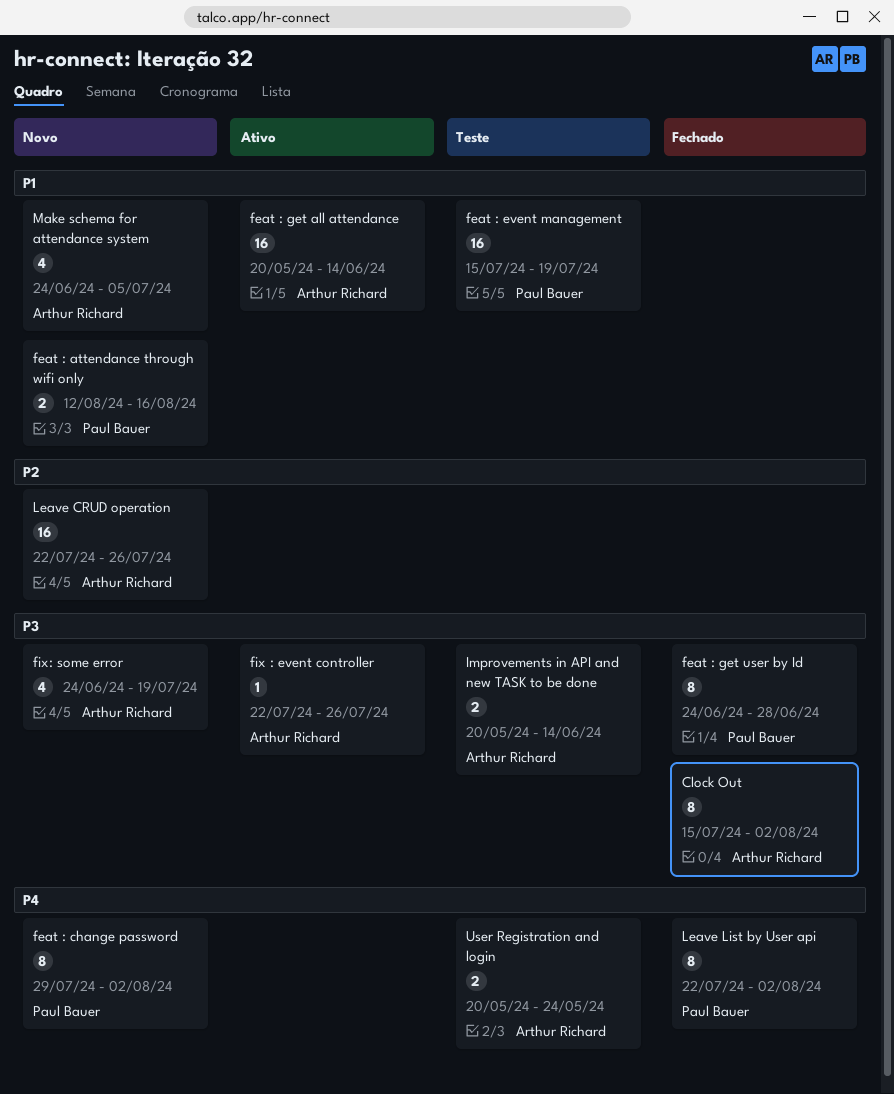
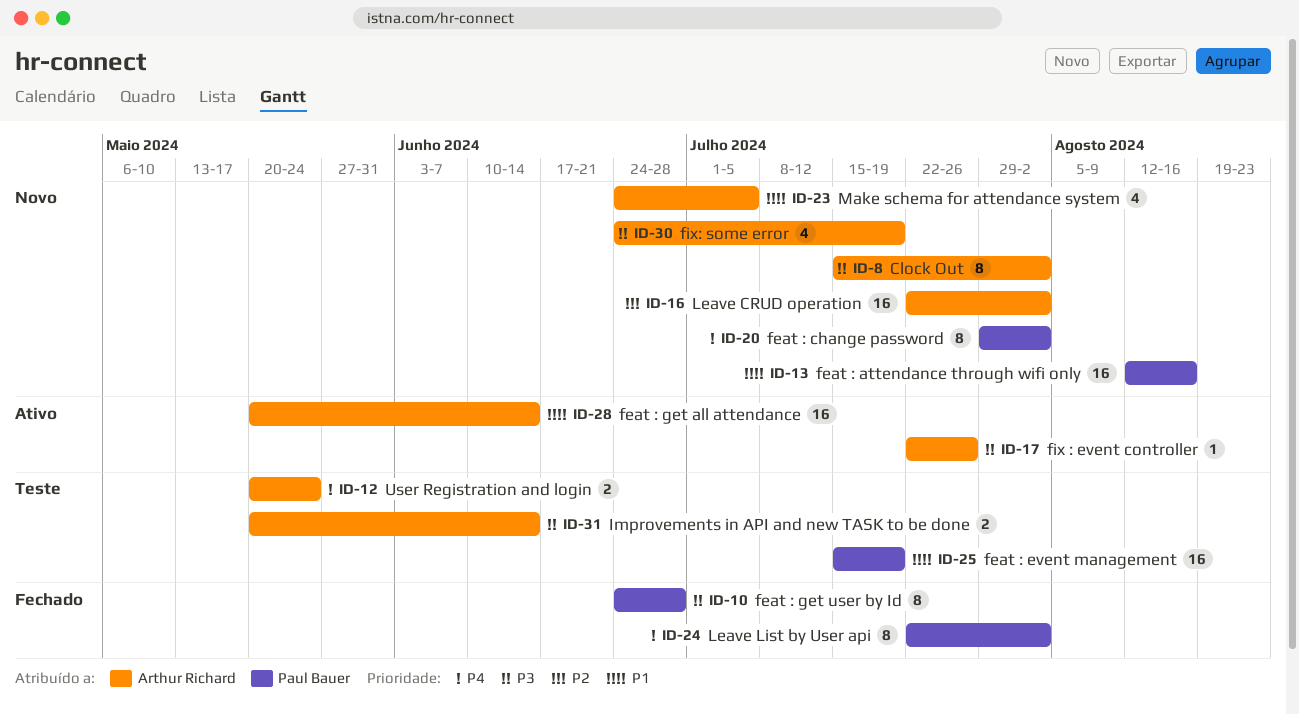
Clock Out, status: Fechado -> Novo
feat : attendance through wifi only, estimate: 2 -> 16
Leave CRUD operation, due: Jul 26 -> Aug 2

